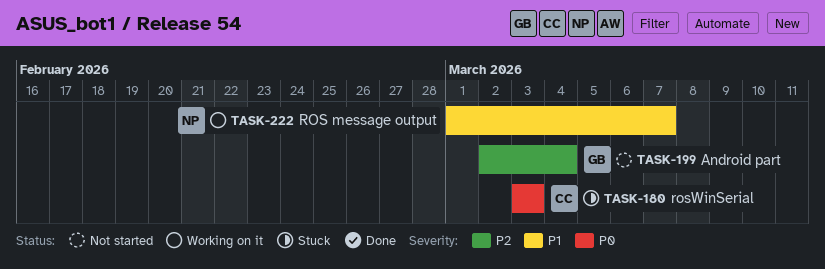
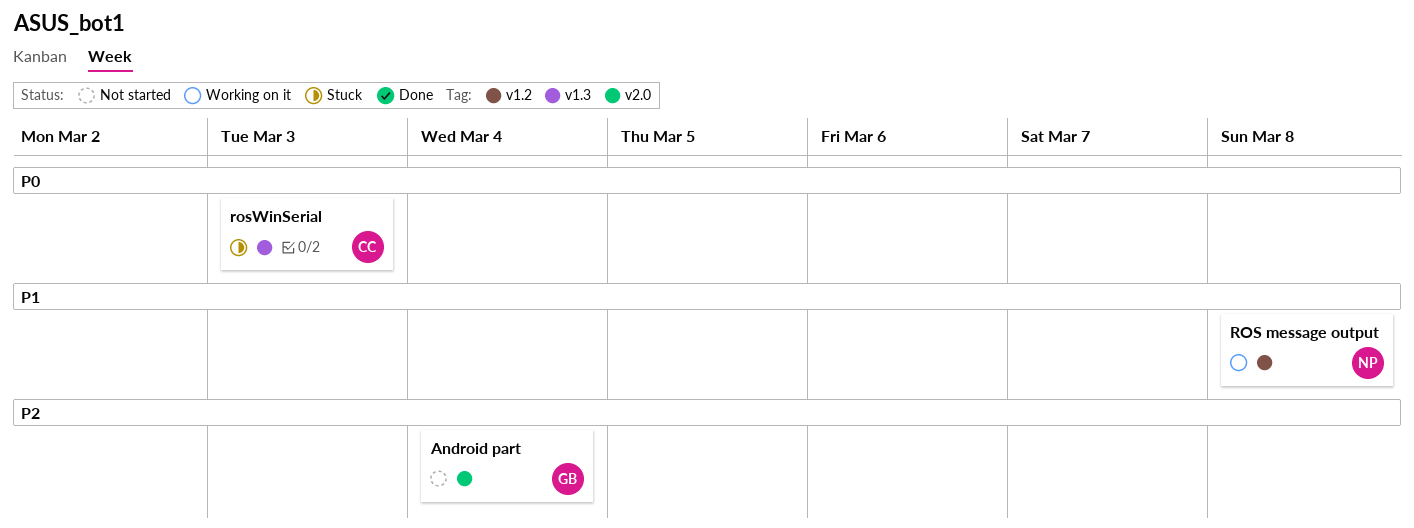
ROS message output, due: Mar 7 -> Mar 8

